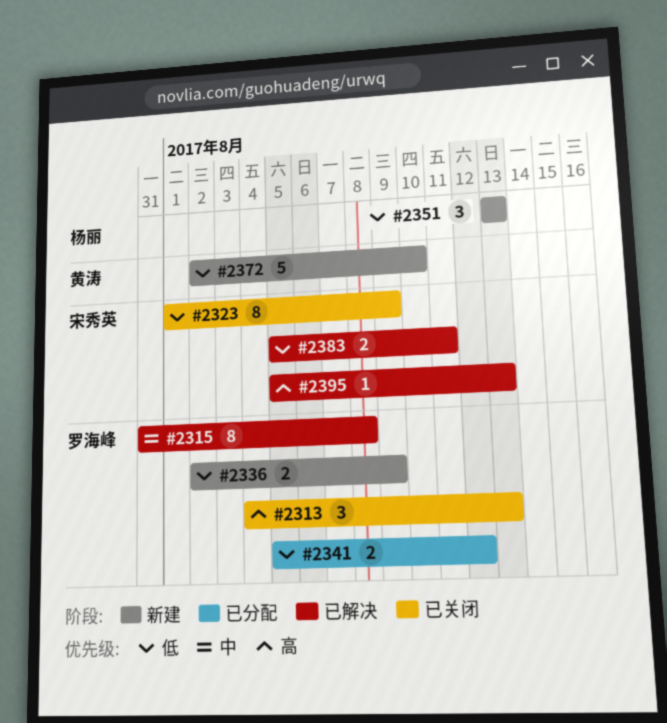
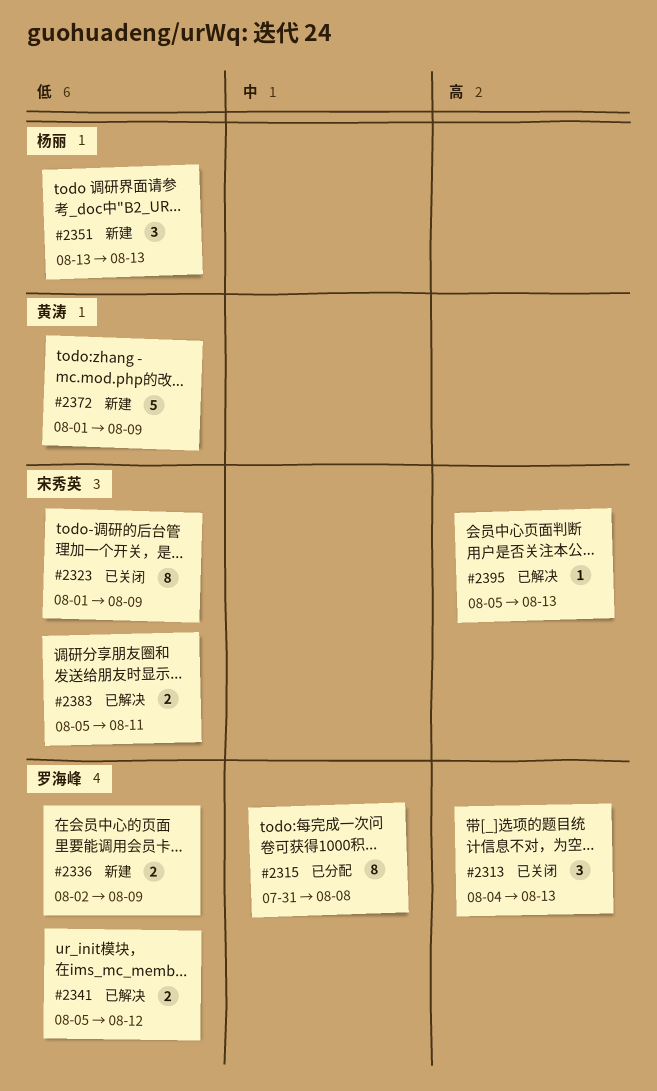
#2315, status: 已解决 -> 已分配
#2341, status: 已分配 -> 已解决
#2372, start: Aug 2 -> Aug 1
#2372, due: Aug 10 -> Aug 9

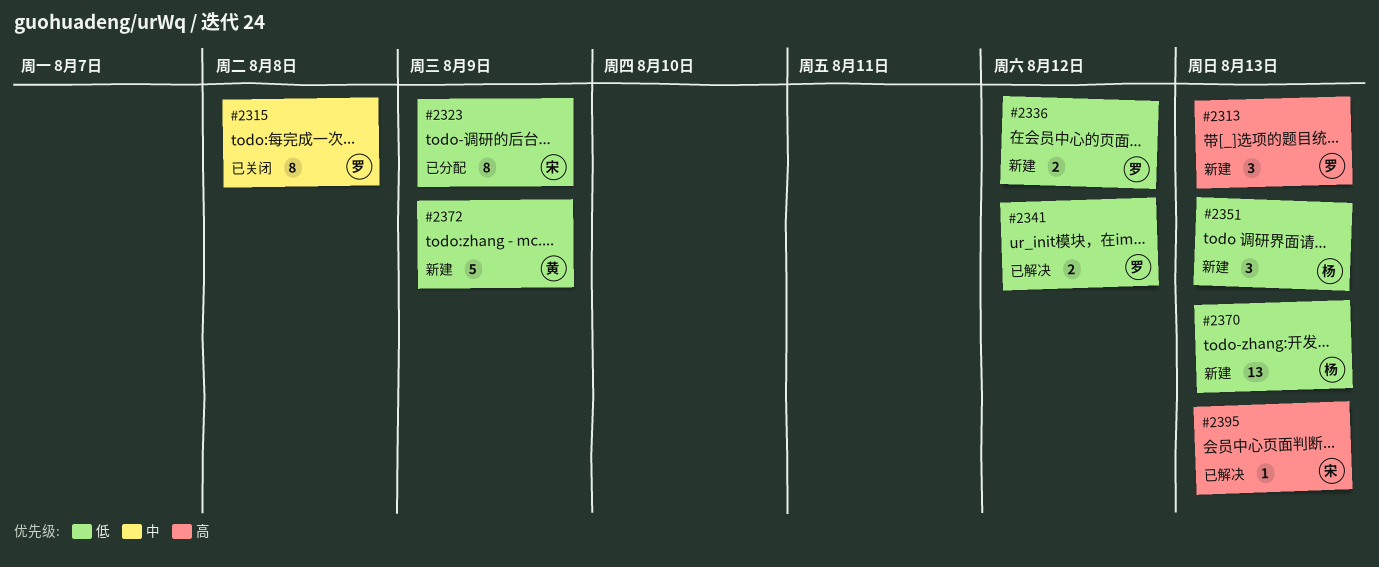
#2313, status: 已关闭 -> 新建
#2315, status: 已分配 -> 已关闭
#2323, status: 已关闭 -> 已分配
#2336, due: Aug 9 -> Aug 12
#2370: none -> present
#2383: present -> none

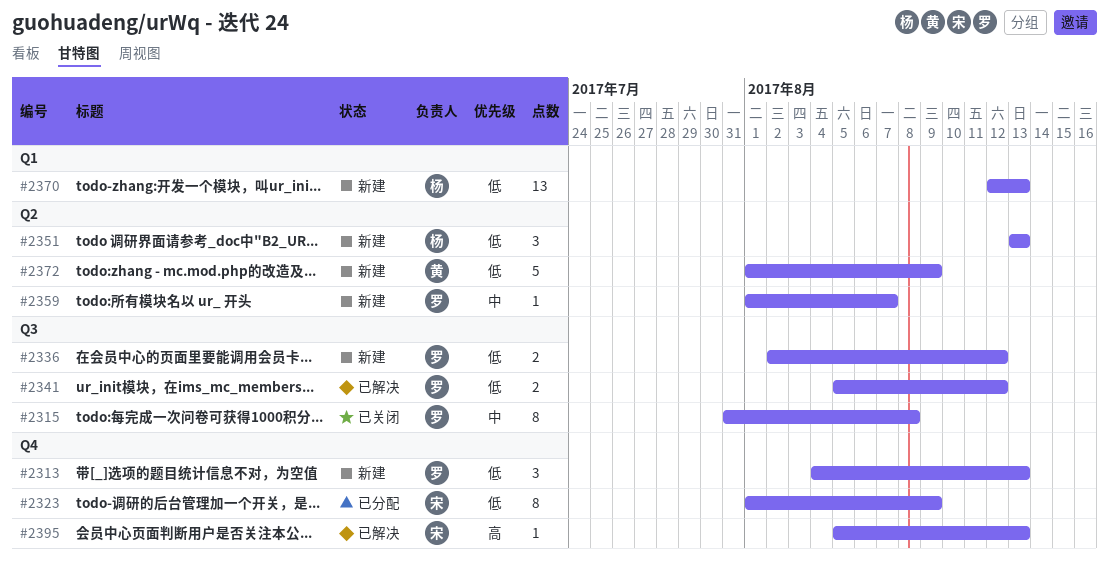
#2313, priority: 高 -> 低
#2359: none -> present

